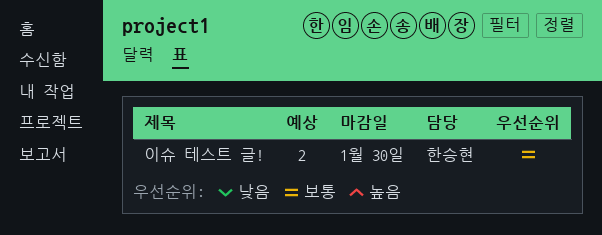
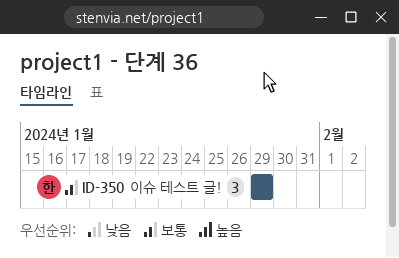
이슈 테스트 글!, estimate: 2 -> 3
이슈 테스트 글!, due: Jan 30 -> Jan 29

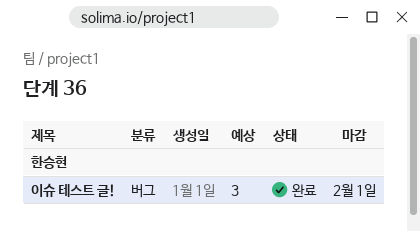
이슈 테스트 글!, due: Jan 29 -> Feb 1

